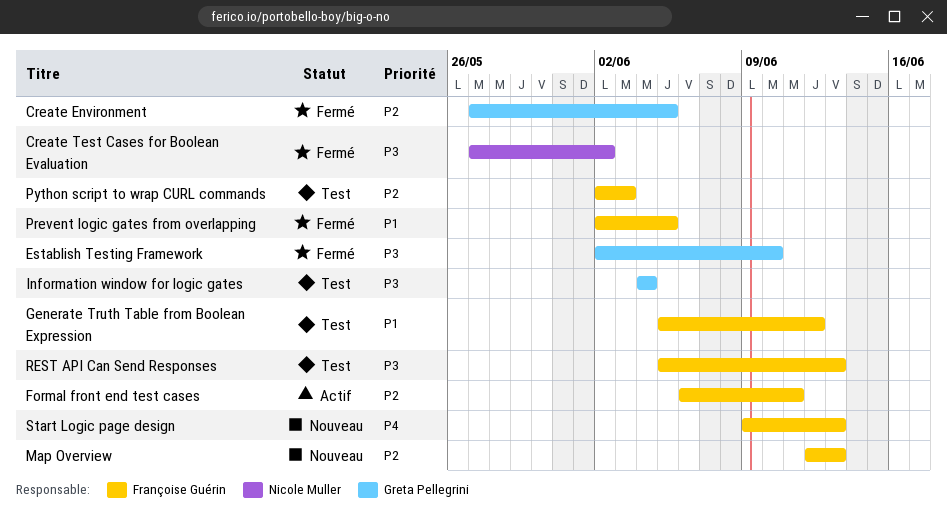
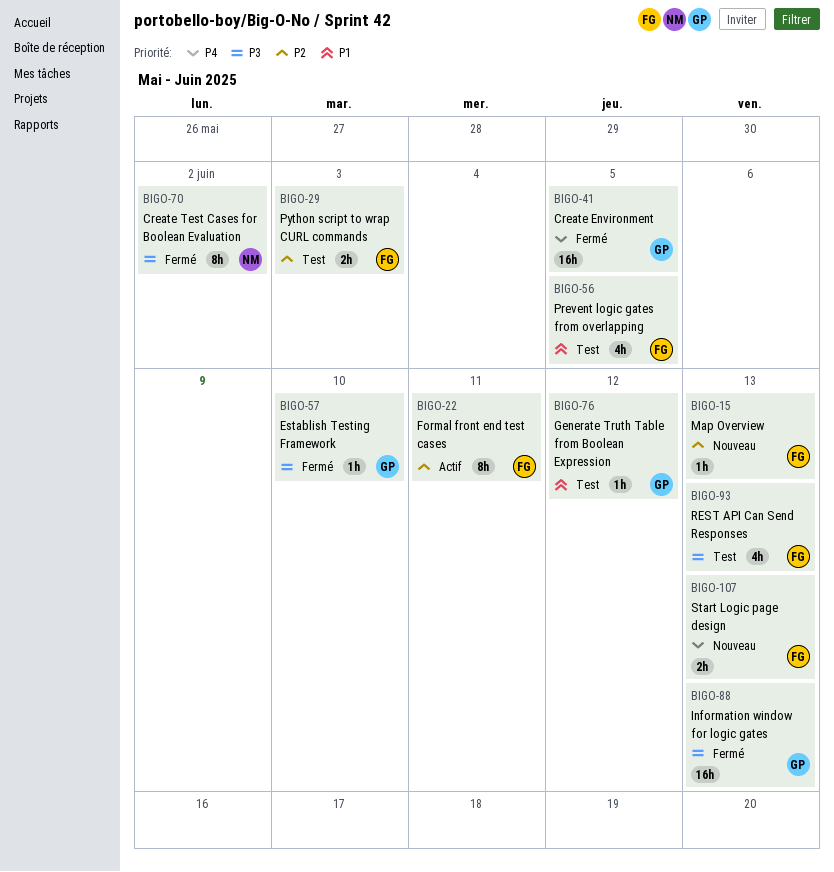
Create Environment, priority: P2 -> P4
Generate Truth Table from Boolean Expression, owner: Françoise Guérin -> Greta Pellegrini
Information window for logic gates, status: Test -> Fermé
Information window for logic gates, due: Jun 4 -> Jun 13
Prevent logic gates from overlapping, status: Fermé -> Test

